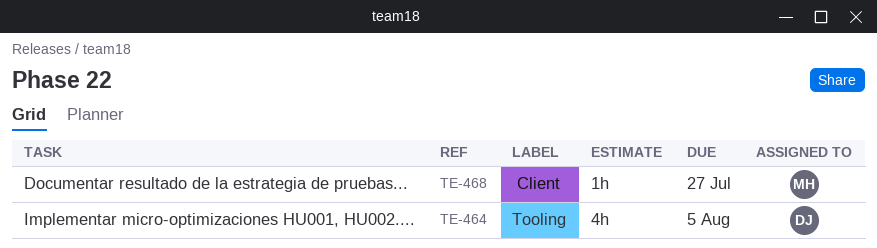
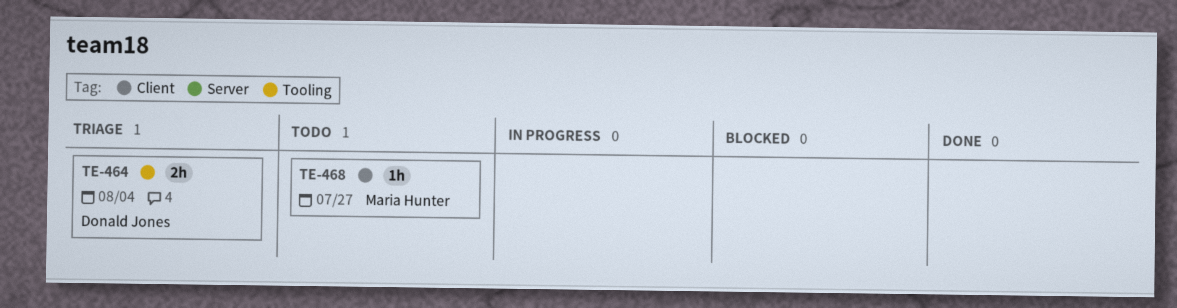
TE-464, estimate: 4h -> 2h
TE-464, due: Aug 5 -> Aug 4

